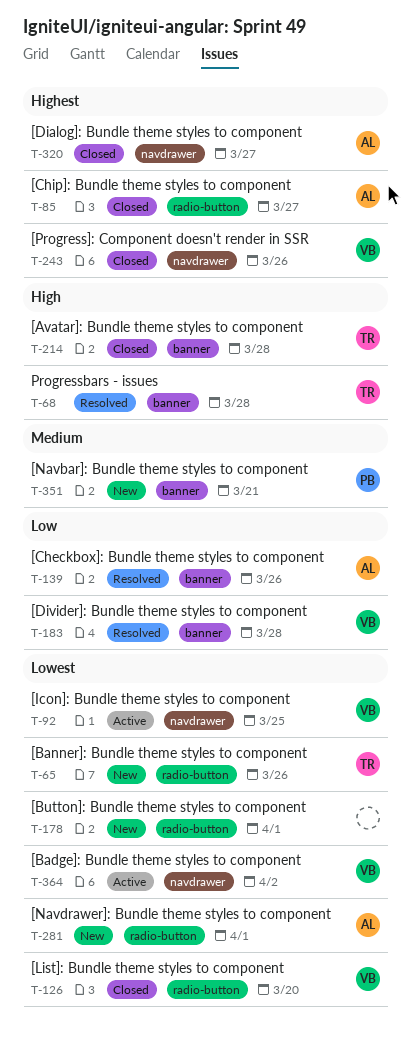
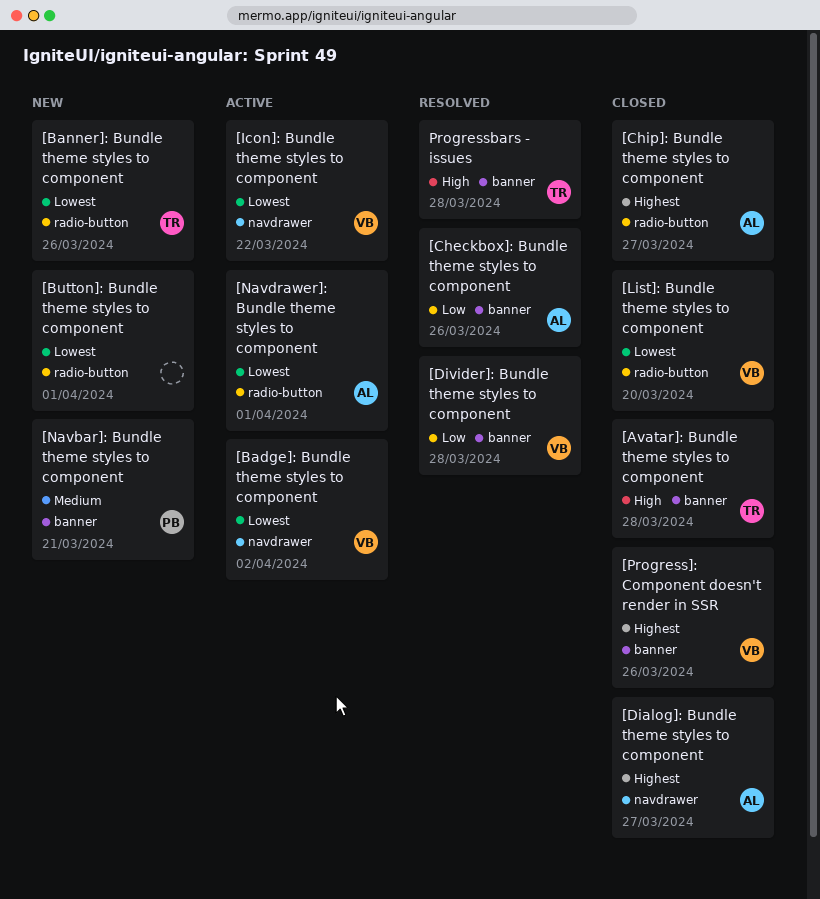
[Icon]: Bundle theme styles to component, due: Mar 25 -> Mar 22
[Navdrawer]: Bundle theme styles to component, status: New -> Active
[Progress]: Component doesn't render in SSR, label: navdrawer -> banner

